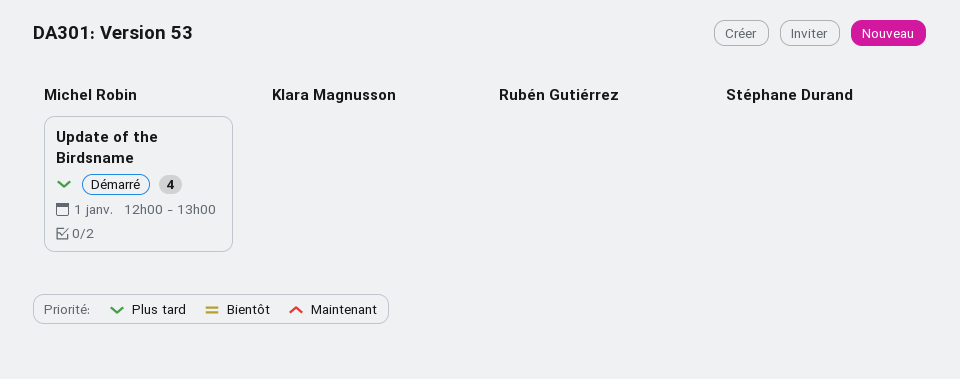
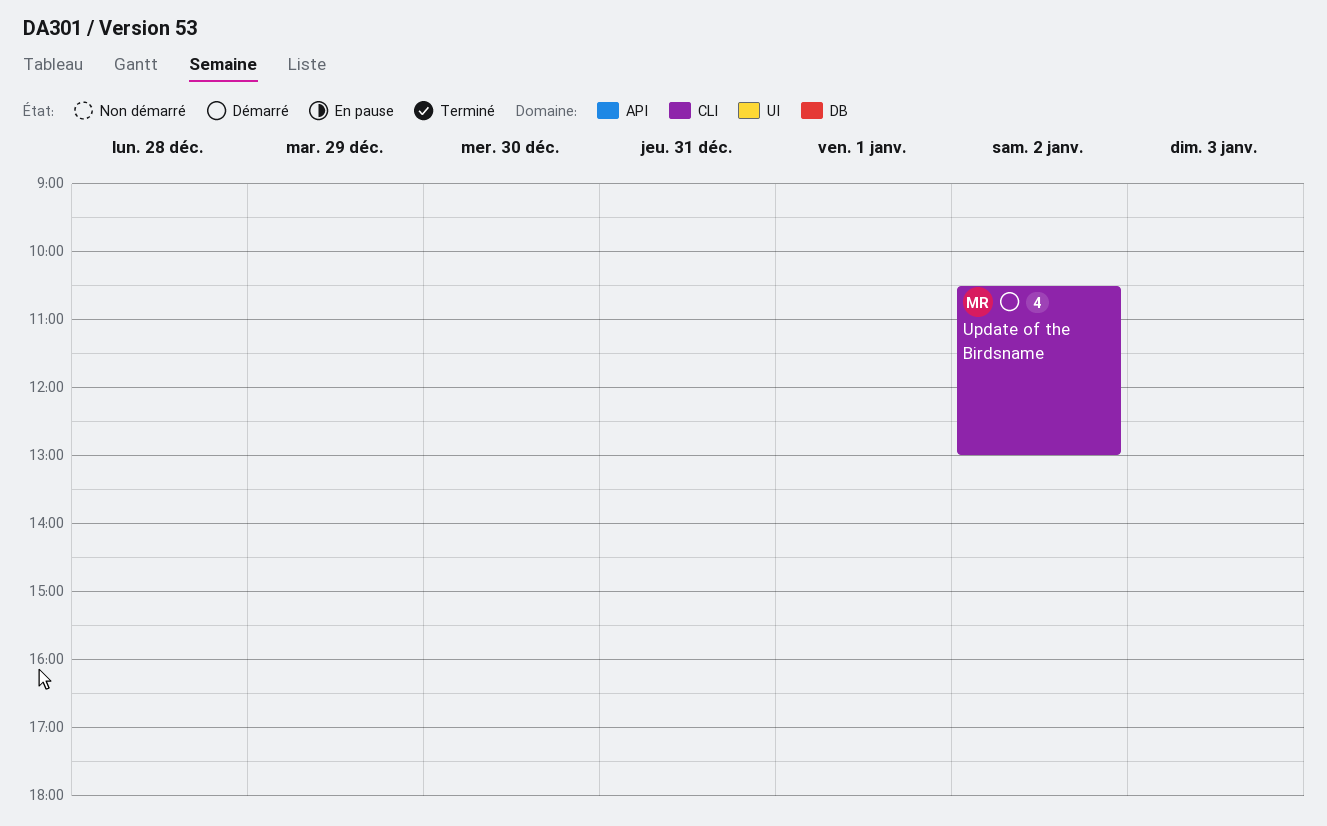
Update of the Birdsname, day: Jan 1 -> Jan 2
Update of the Birdsname, begins: 12:00 -> 10:30

